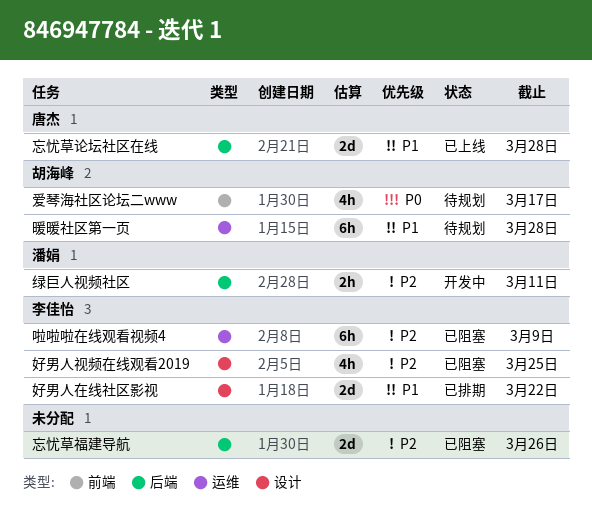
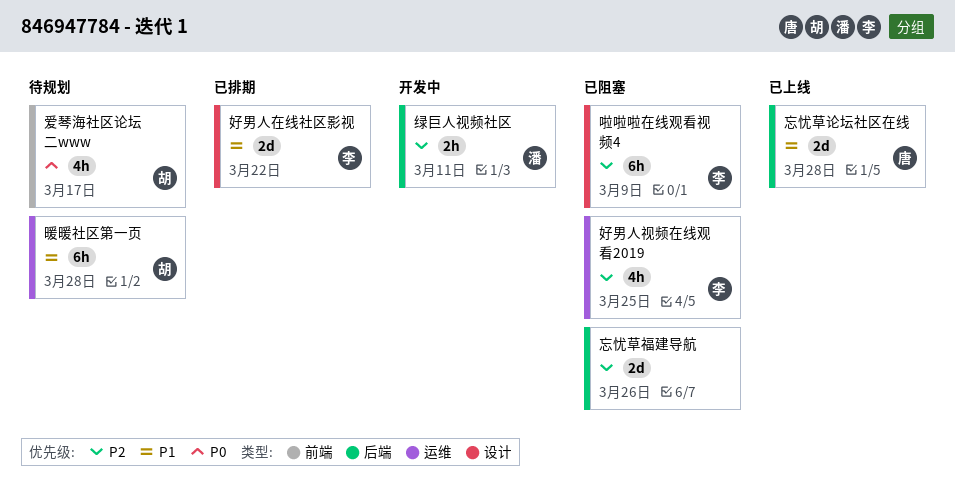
啦啦啦在线观看视频4, label: 运维 -> 设计
好男人视频在线观看2019, label: 设计 -> 运维

